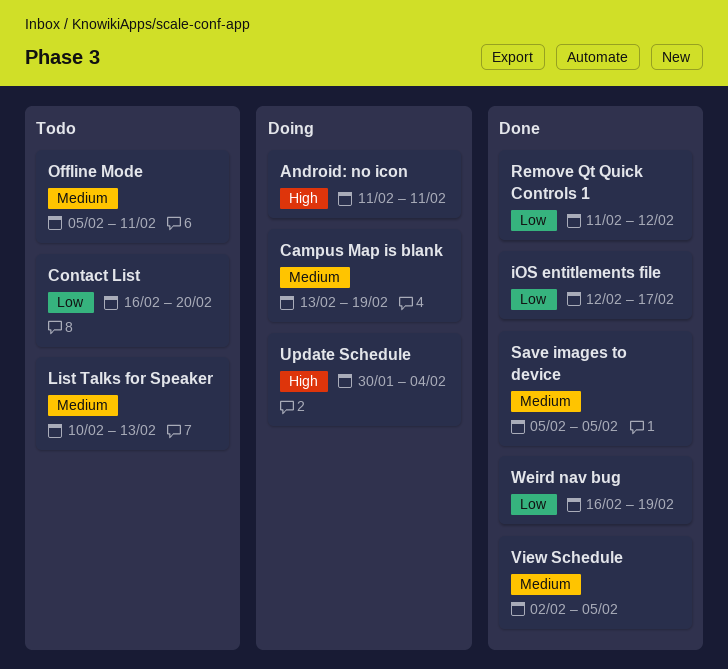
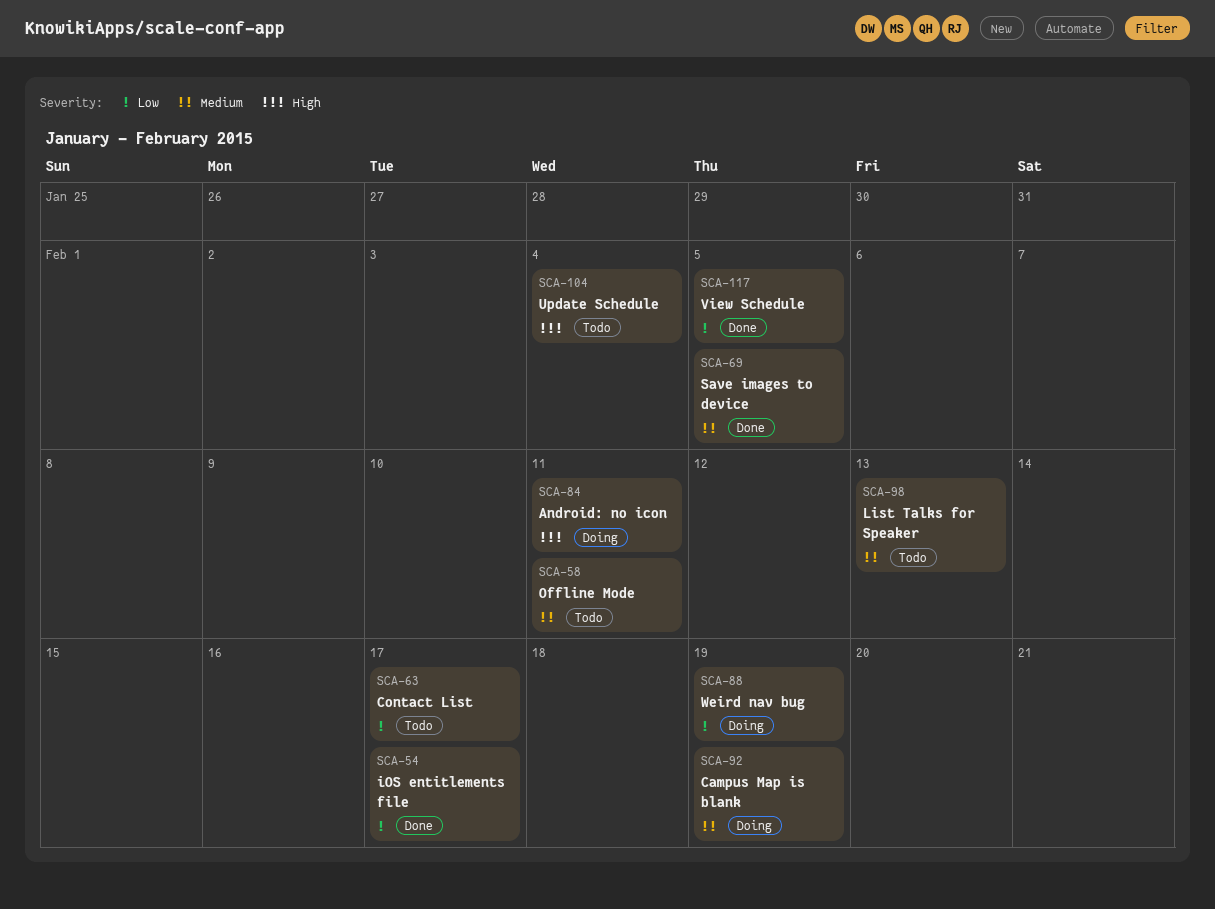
Contact List, due: Feb 20 -> Feb 17
Remove Qt Quick Controls 1: present -> none
Update Schedule, status: Doing -> Todo
View Schedule, priority: Medium -> Low
Weird nav bug, status: Done -> Doing

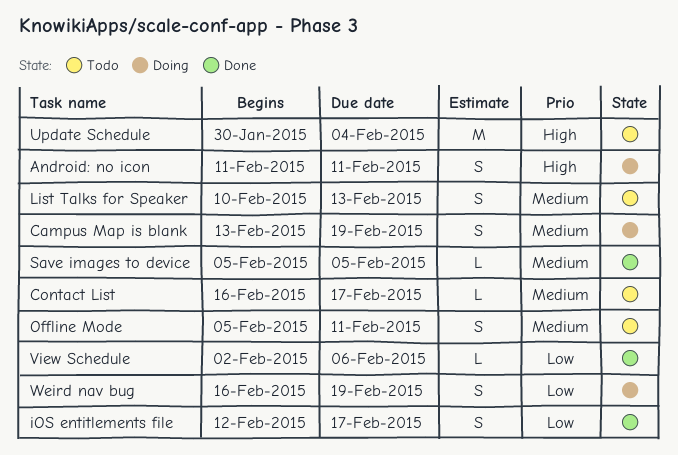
Contact List, priority: Low -> Medium
View Schedule, due: Feb 5 -> Feb 6

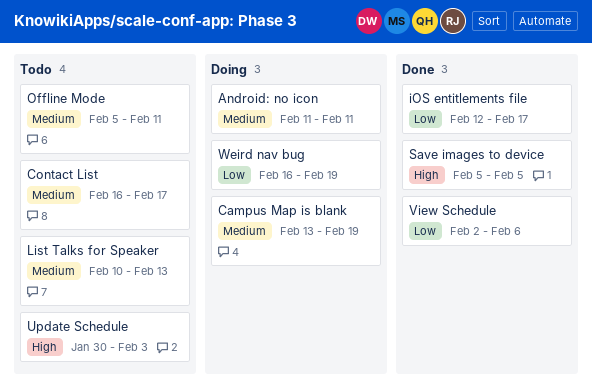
Android: no icon, priority: High -> Medium
Save images to device, priority: Medium -> High
Update Schedule, due: Feb 4 -> Feb 3

